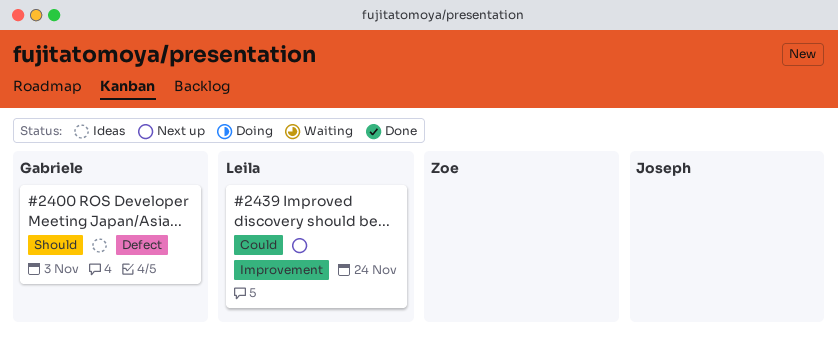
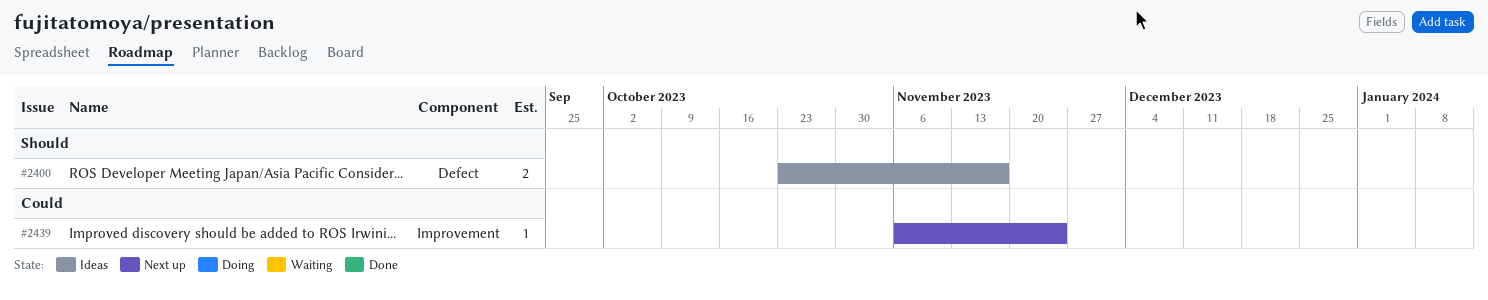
#2400, due: Nov 3 -> Nov 17

